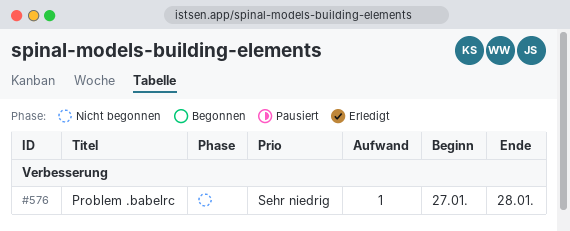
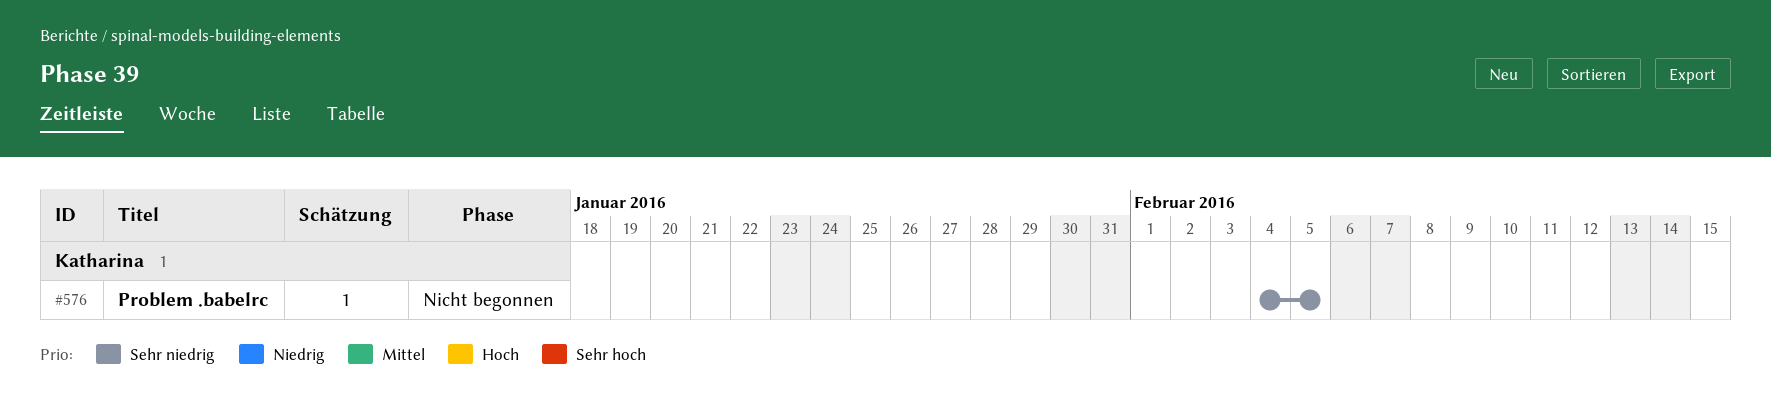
#576, start: Jan 27 -> Feb 4
#576, due: Jan 28 -> Feb 5

